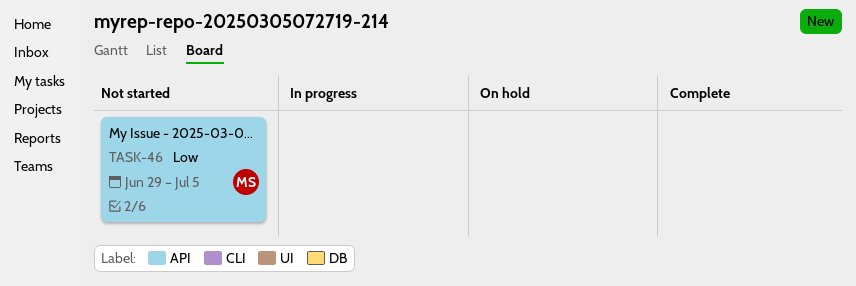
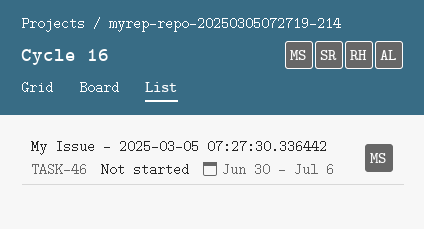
TASK-46, start: Jun 29 -> Jun 30
TASK-46, due: Jul 5 -> Jul 6

